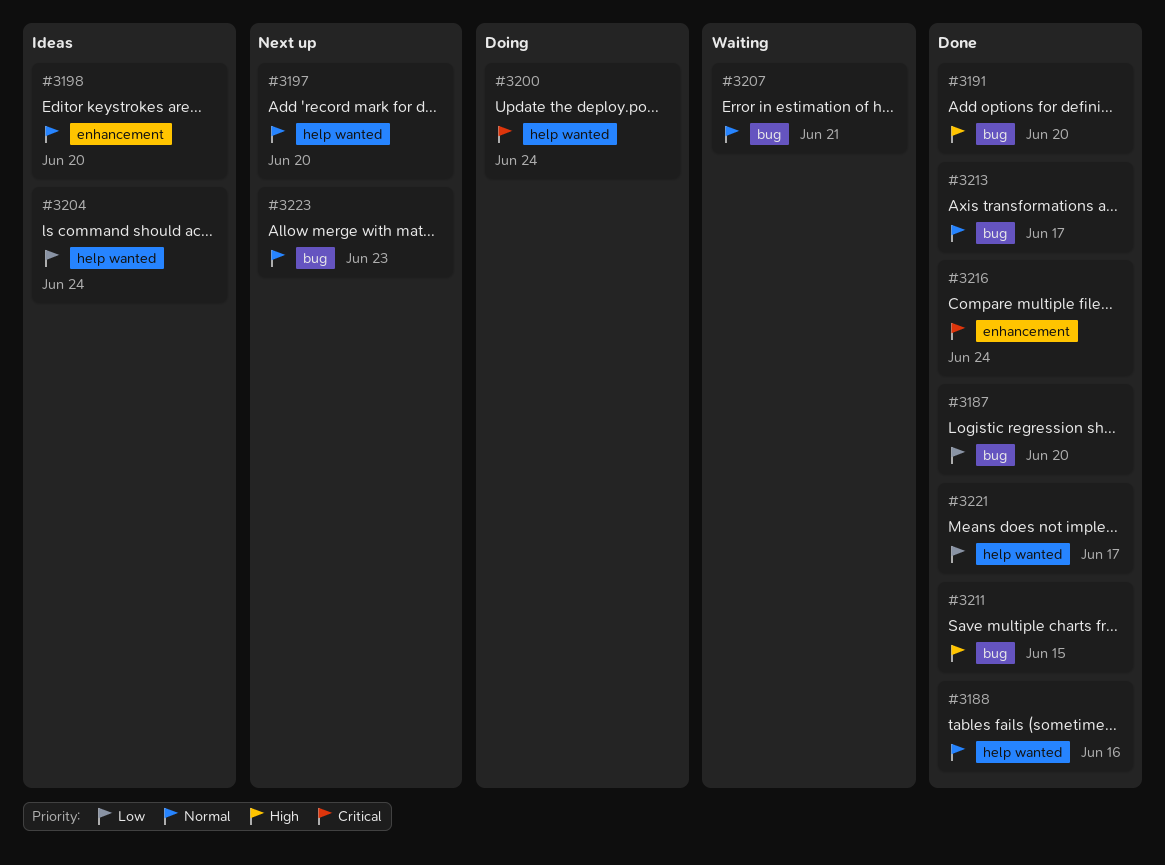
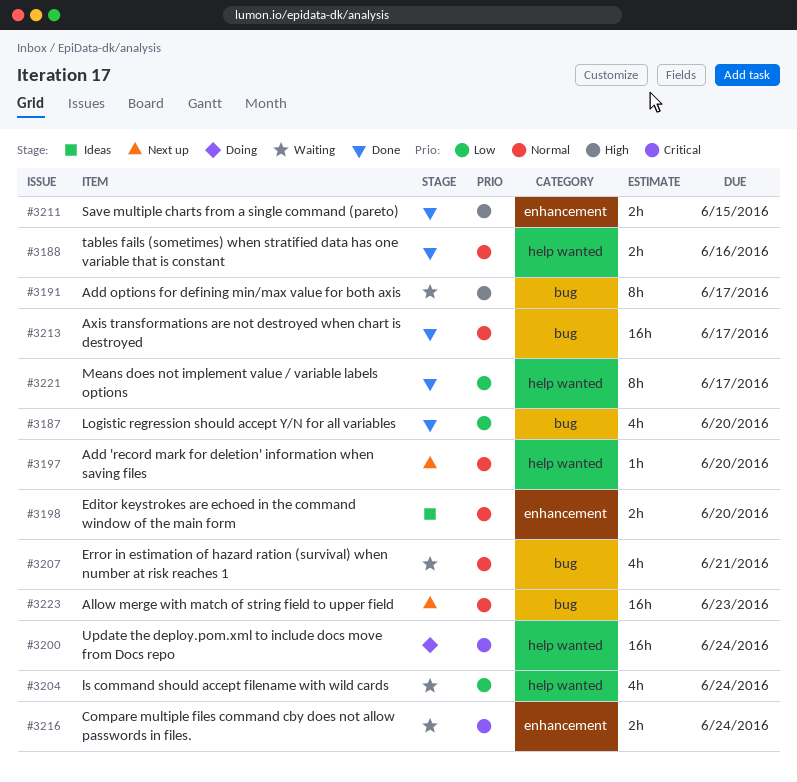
#3191, status: Done -> Waiting
#3191, due: Jun 20 -> Jun 17
#3204, status: Ideas -> Waiting
#3211, label: bug -> enhancement
#3216, status: Done -> Waiting

